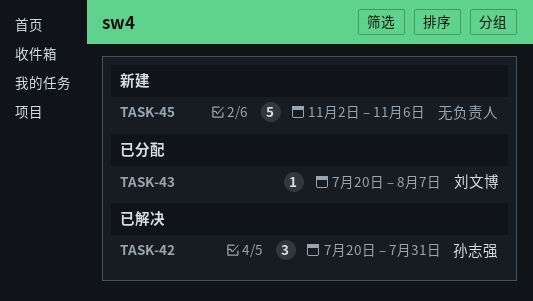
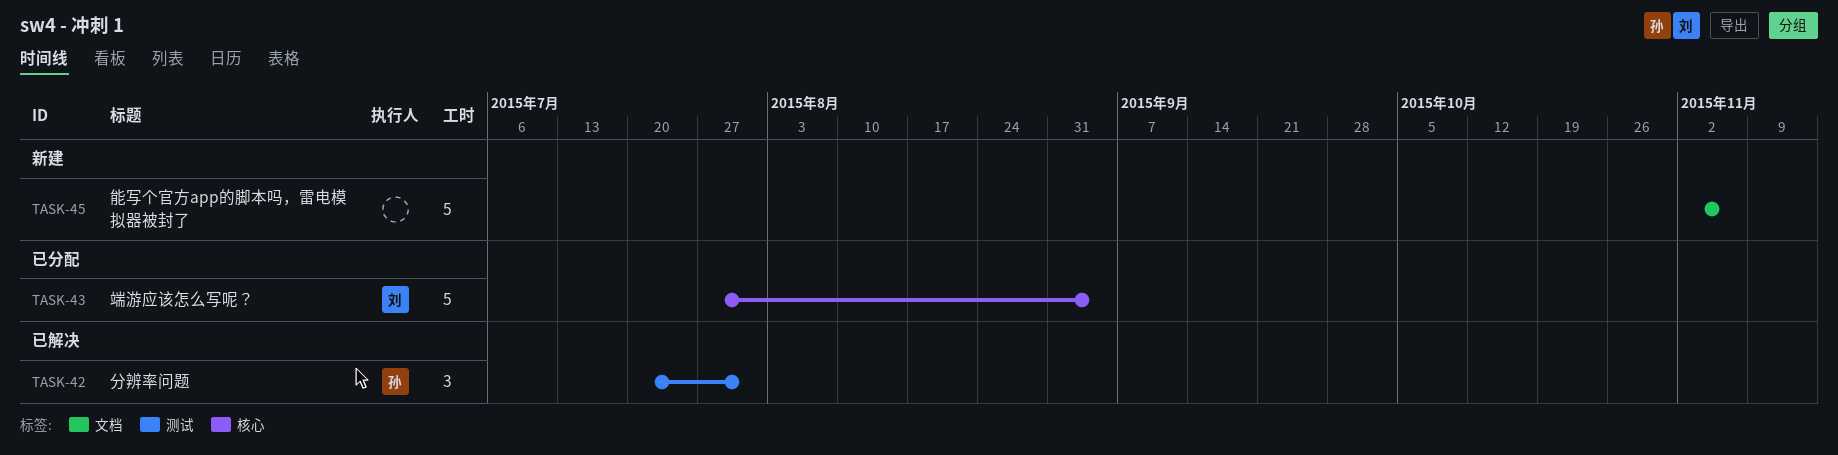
TASK-43, estimate: 1 -> 5
TASK-43, start: Jul 20 -> Jul 27
TASK-43, due: Aug 7 -> Sep 4

